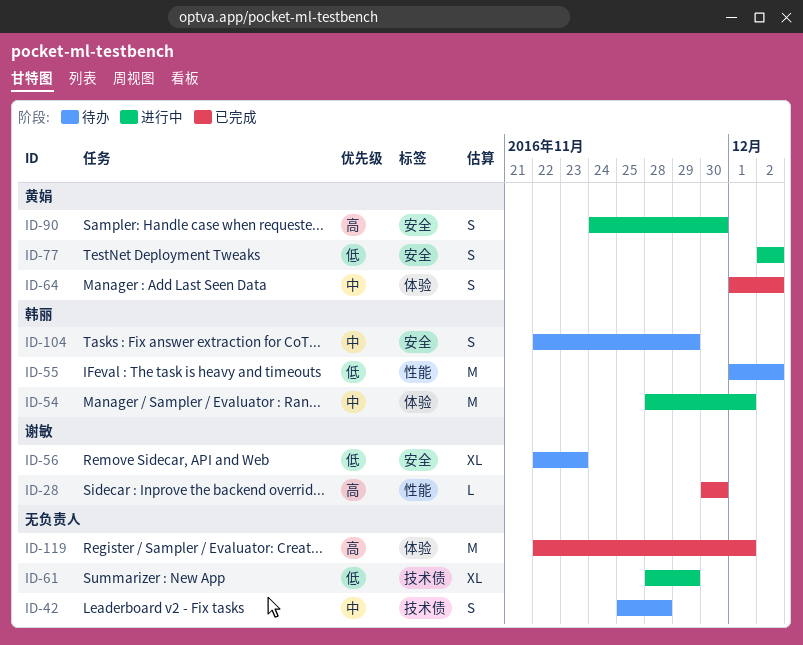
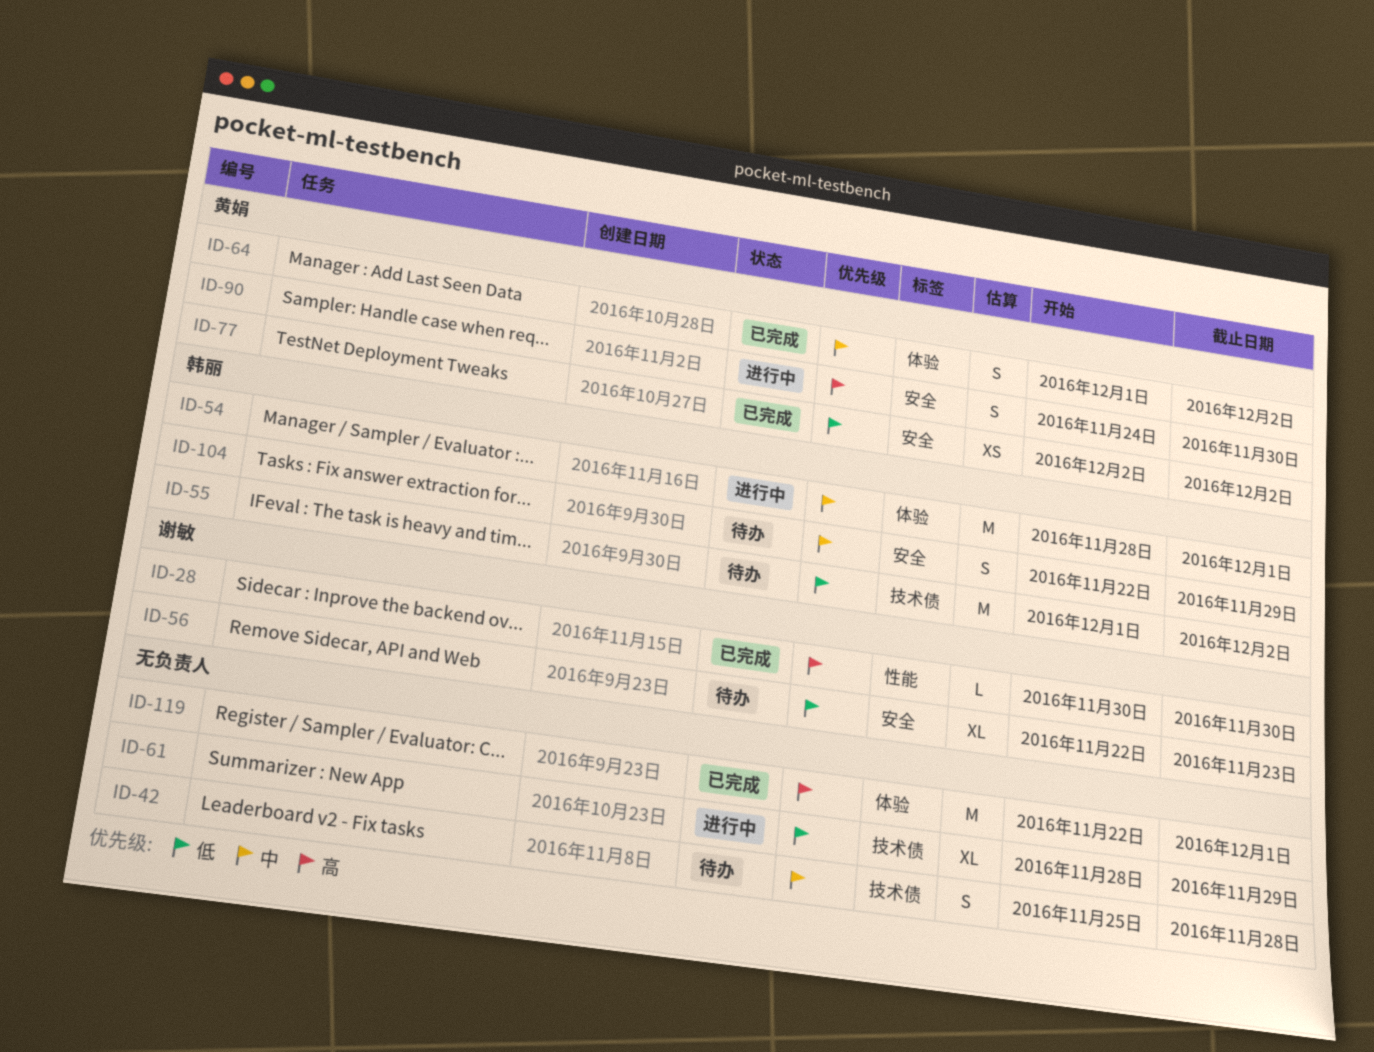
ID-55, label: 性能 -> 技术债
ID-77, status: 进行中 -> 已完成
ID-77, estimate: S -> XS

